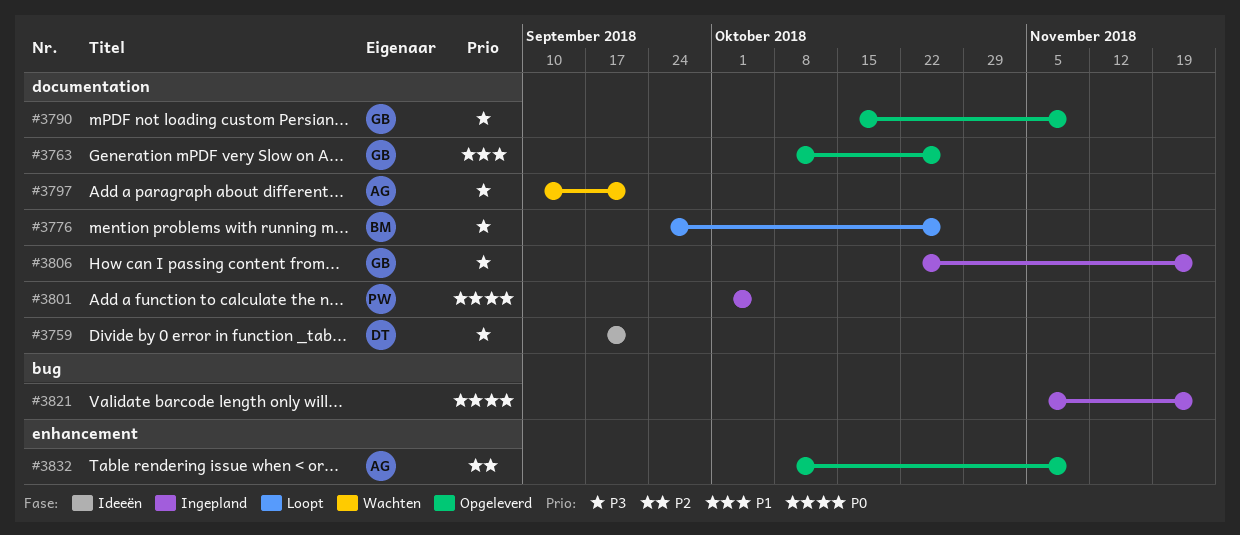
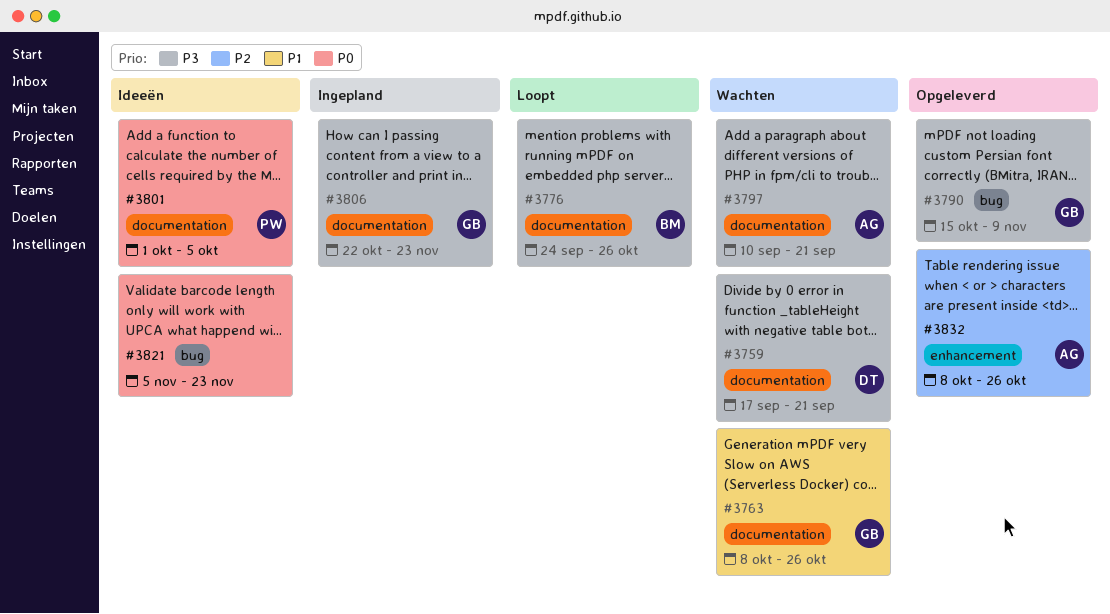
#3759, status: Ideeën -> Wachten
#3763, status: Opgeleverd -> Wachten
#3790, label: documentation -> bug
#3801, status: Ingepland -> Ideeën
#3821, status: Ingepland -> Ideeën
#3832, due: Nov 9 -> Oct 26

